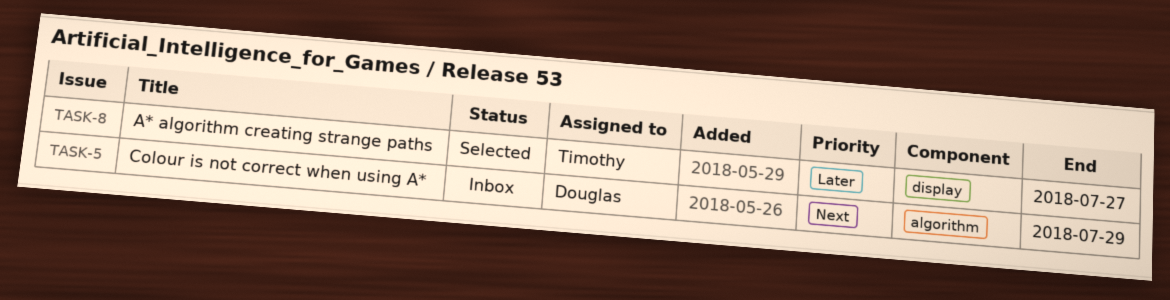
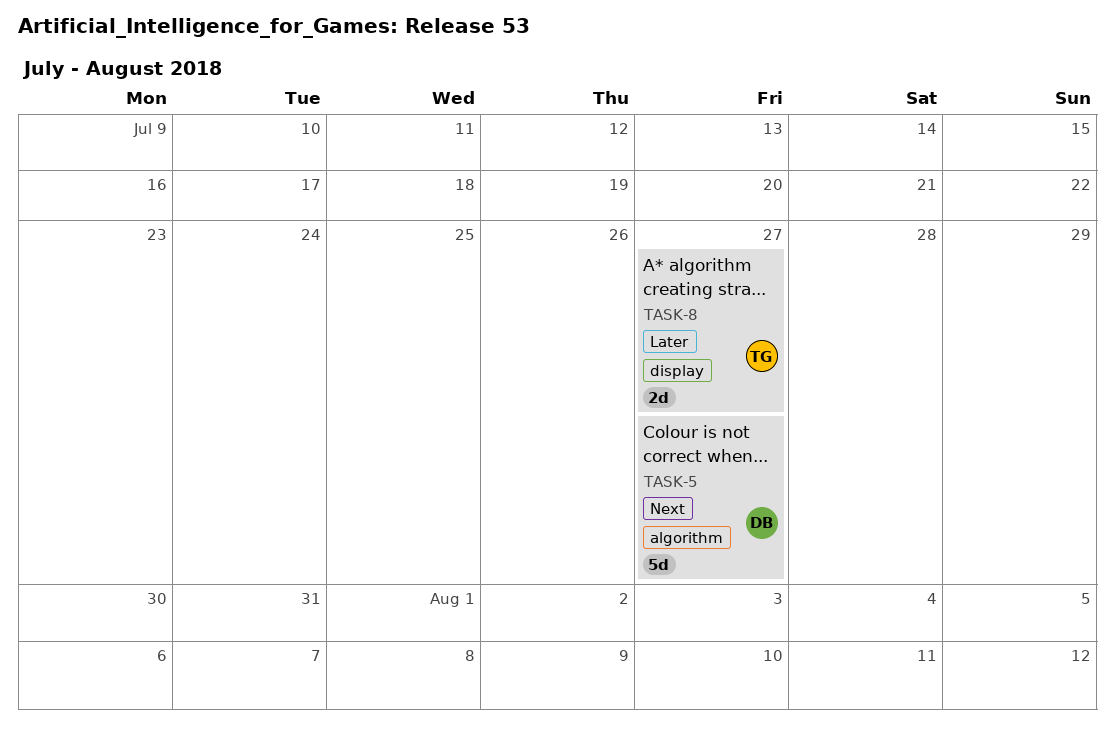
TASK-5, due: Jul 29 -> Jul 27

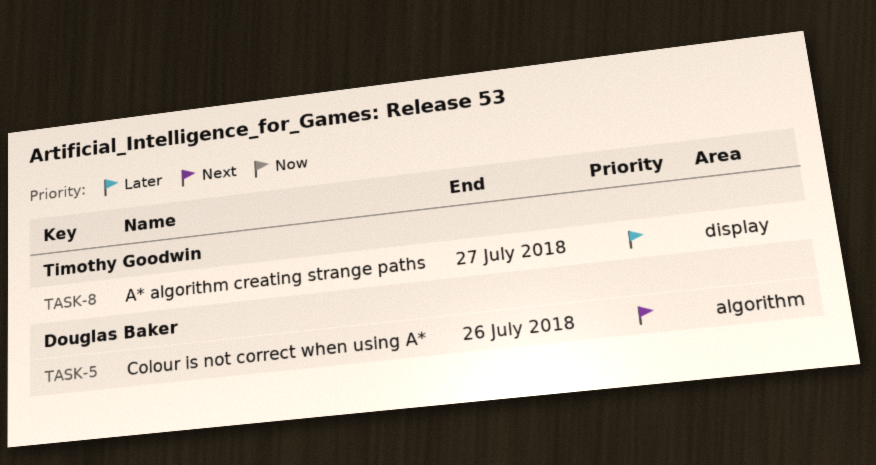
TASK-5, due: Jul 27 -> Jul 26

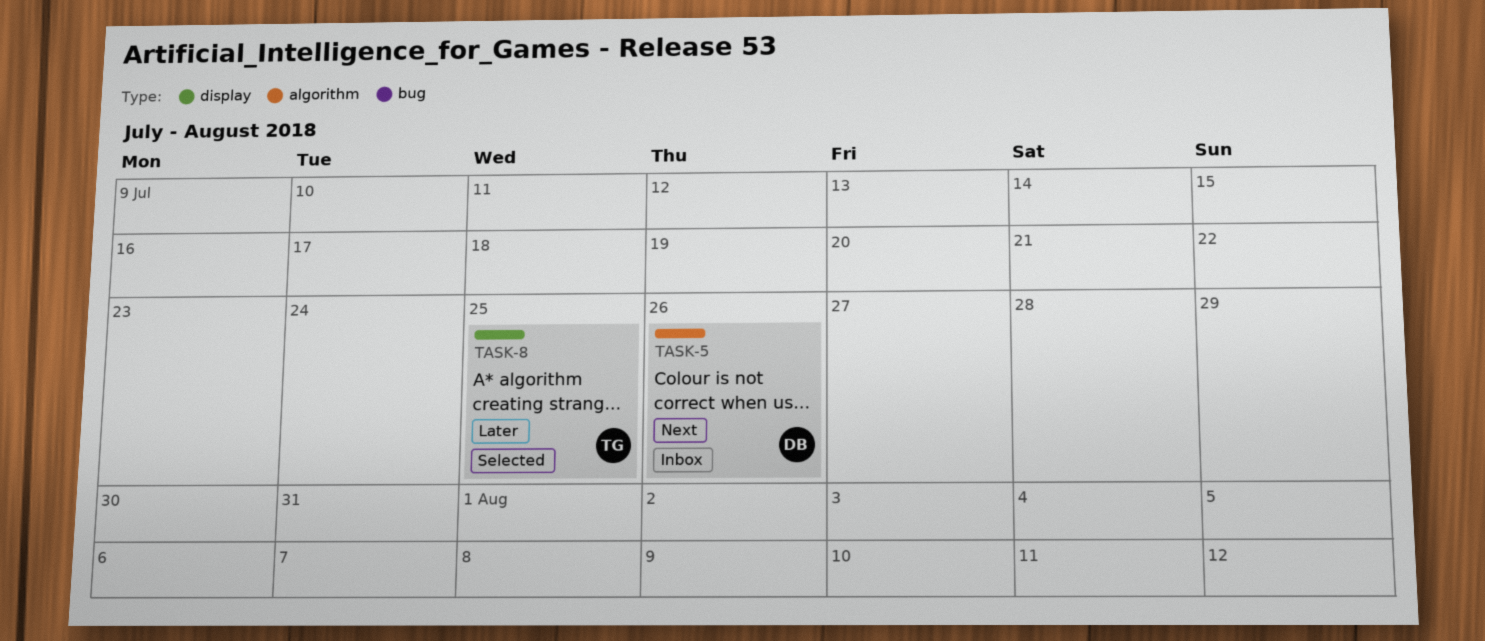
TASK-8, due: Jul 27 -> Jul 25

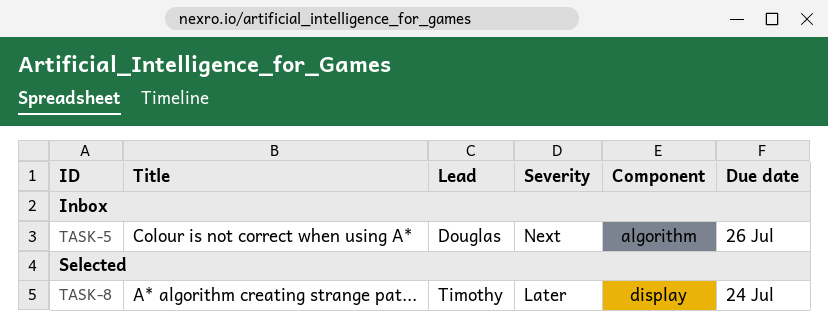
TASK-8, due: Jul 25 -> Jul 24

